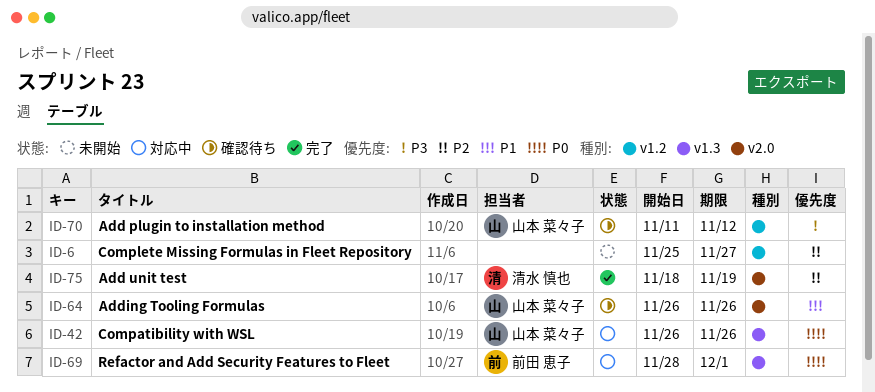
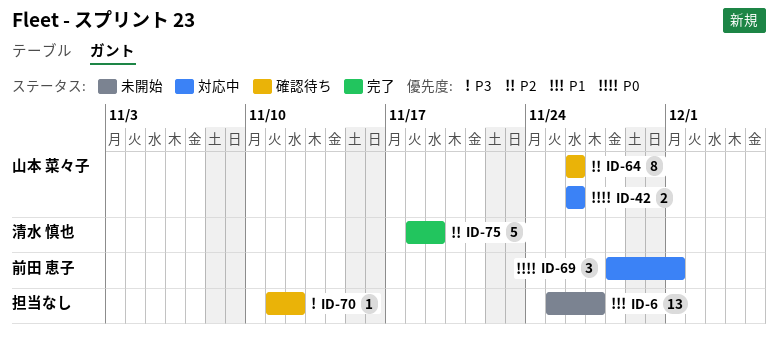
ID-6, priority: P2 -> P1
ID-64, priority: P1 -> P2
ID-70, owner: 山本 菜々子 -> none

